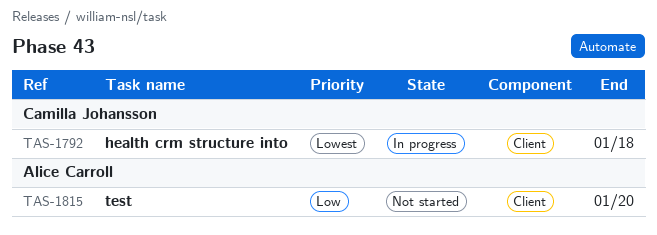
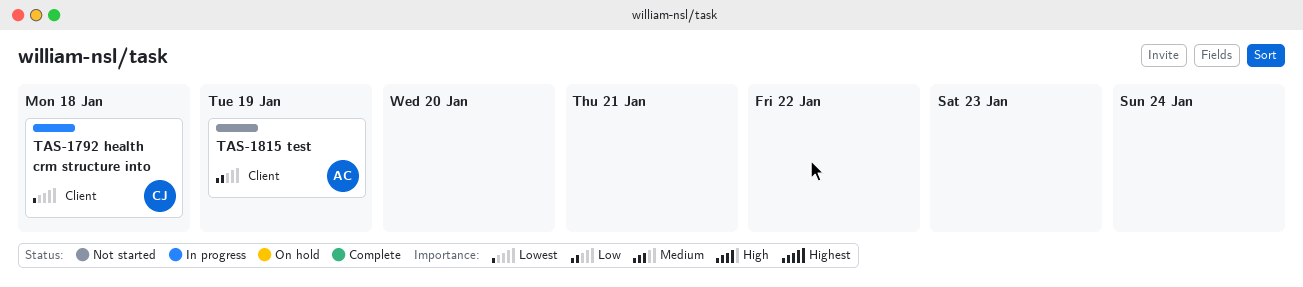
TAS-1815, due: Jan 20 -> Jan 19

